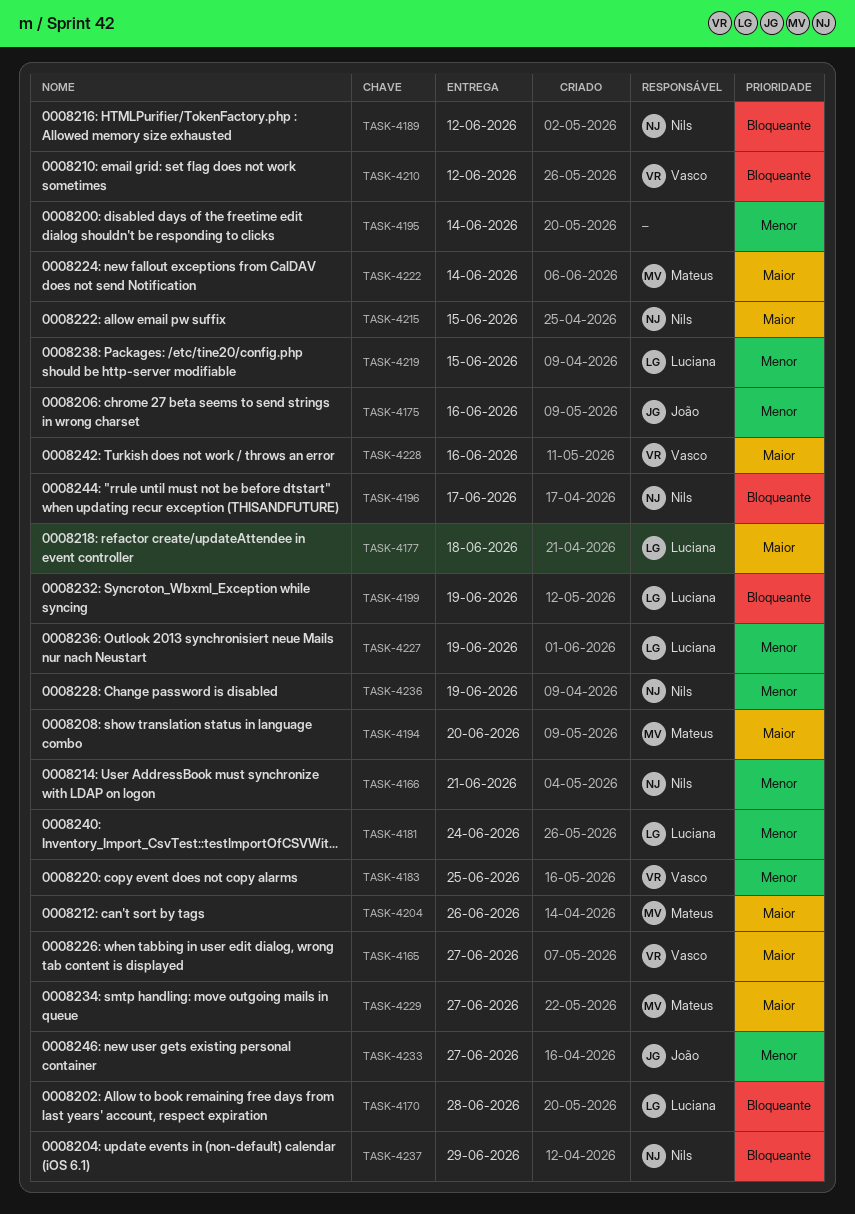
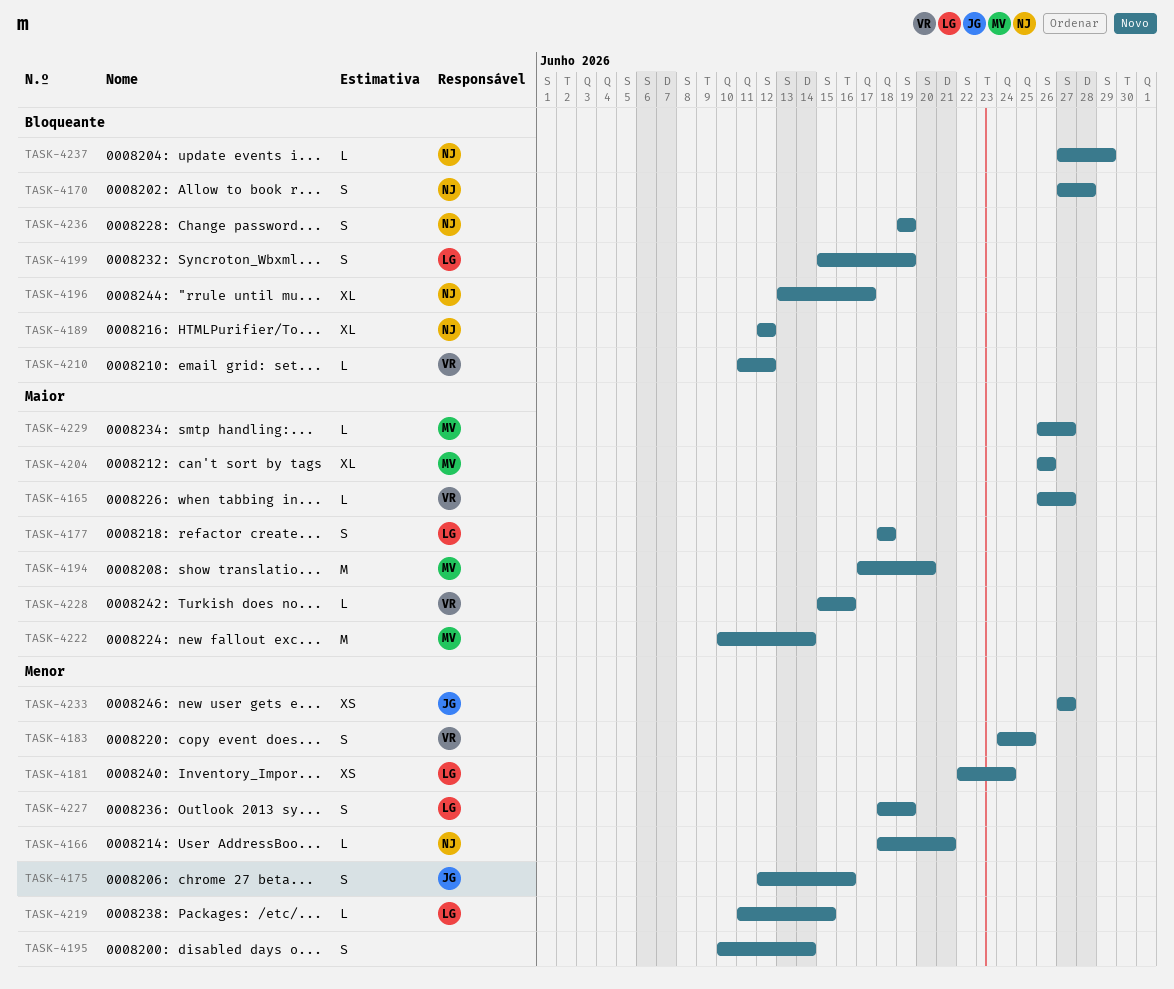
TASK-4170, owner: Luciana -> Nils
TASK-4215: present -> none
TASK-4236, priority: Menor -> Bloqueante

